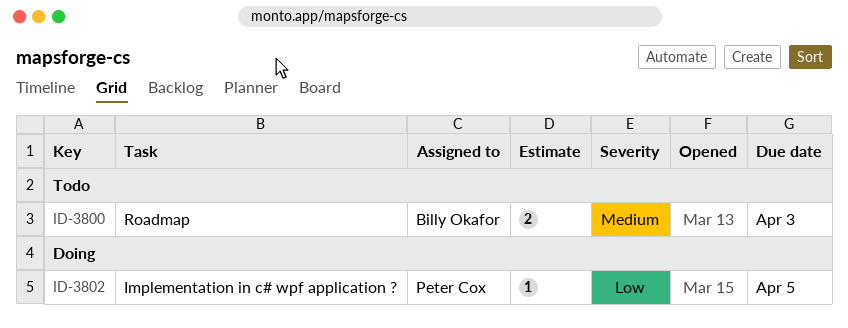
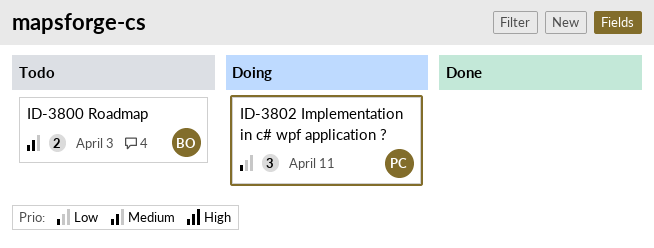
ID-3802, estimate: 1 -> 3
ID-3802, due: Apr 5 -> Apr 11

